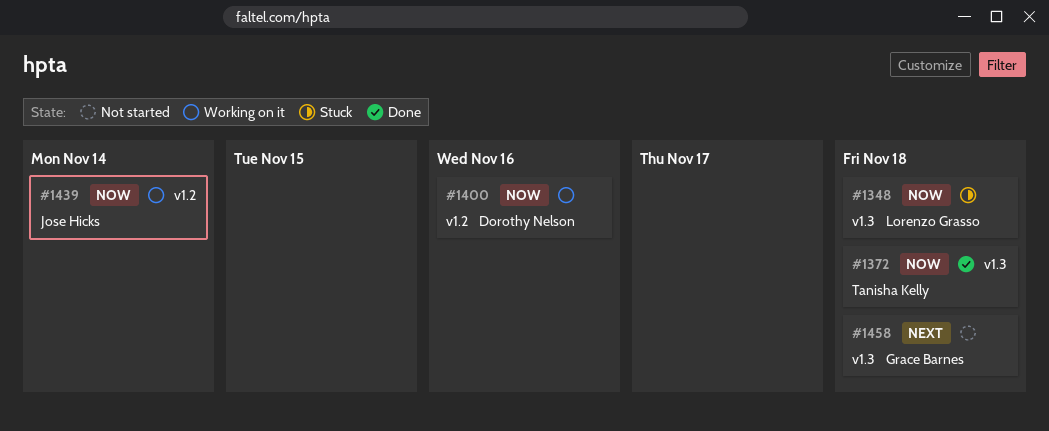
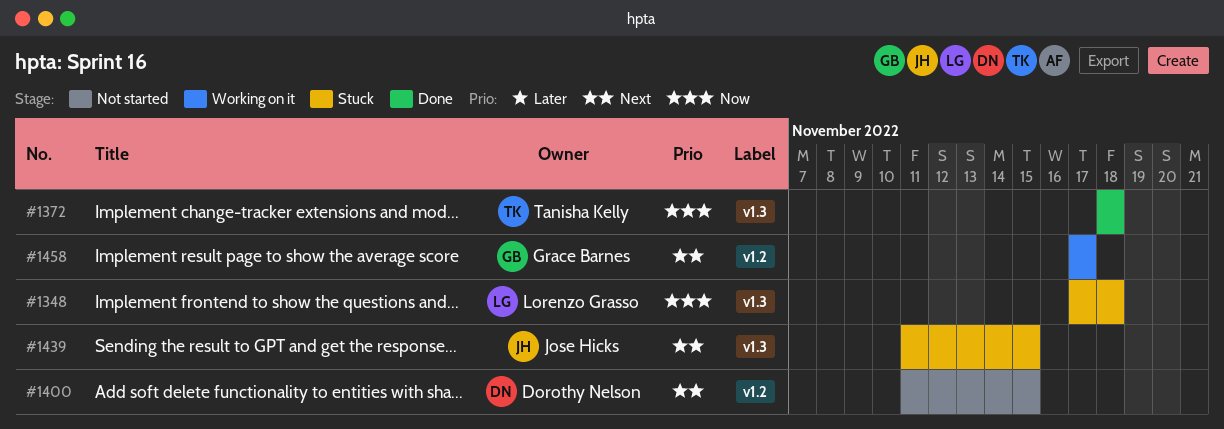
#1400, status: Working on it -> Not started
#1400, priority: Now -> Next
#1400, due: Nov 16 -> Nov 15
#1439, status: Working on it -> Stuck
#1439, priority: Now -> Next
#1439, label: v1.2 -> v1.3
#1439, due: Nov 14 -> Nov 15
#1458, status: Not started -> Working on it
#1458, label: v1.3 -> v1.2
#1458, due: Nov 18 -> Nov 17

